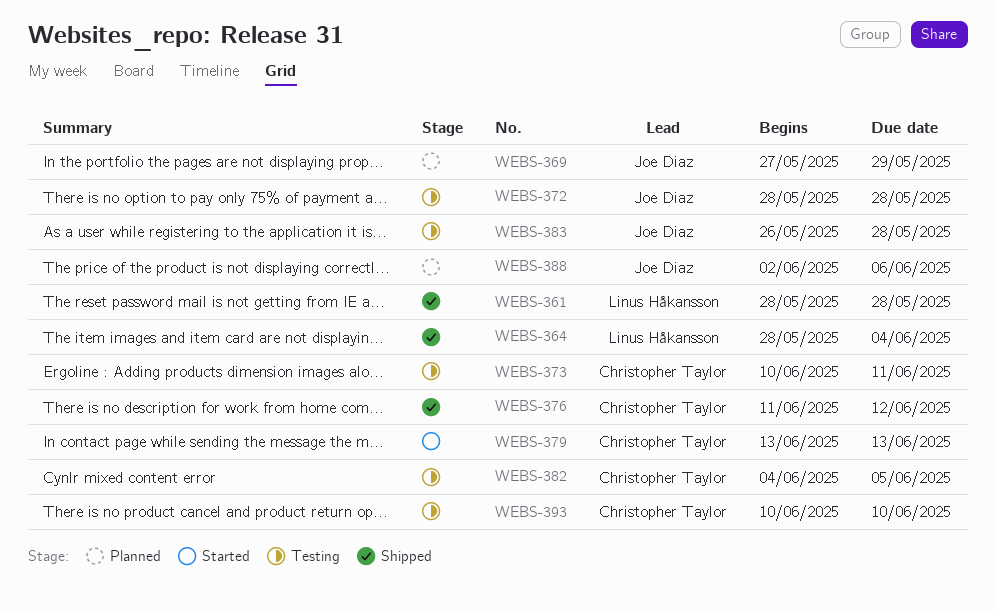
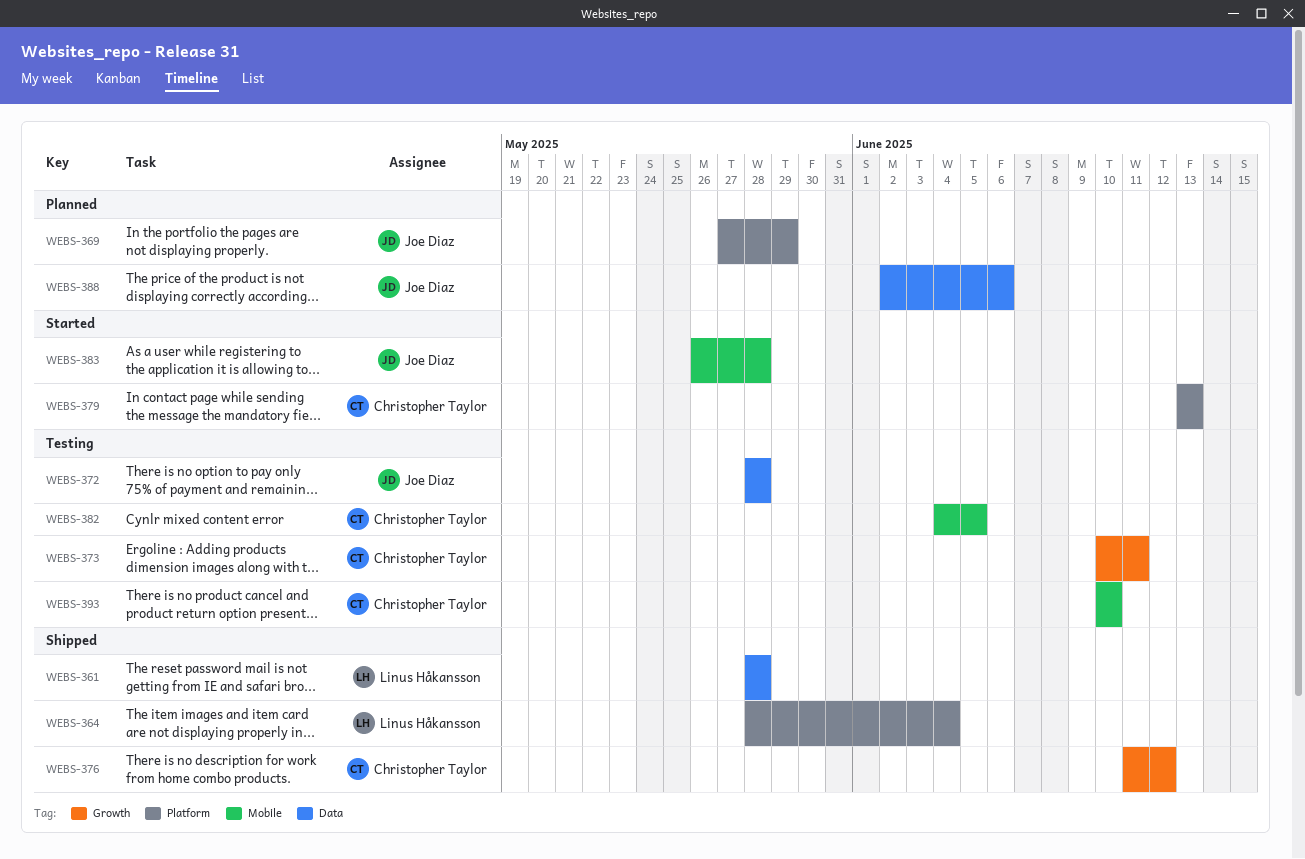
WEBS-383, status: Testing -> Started

